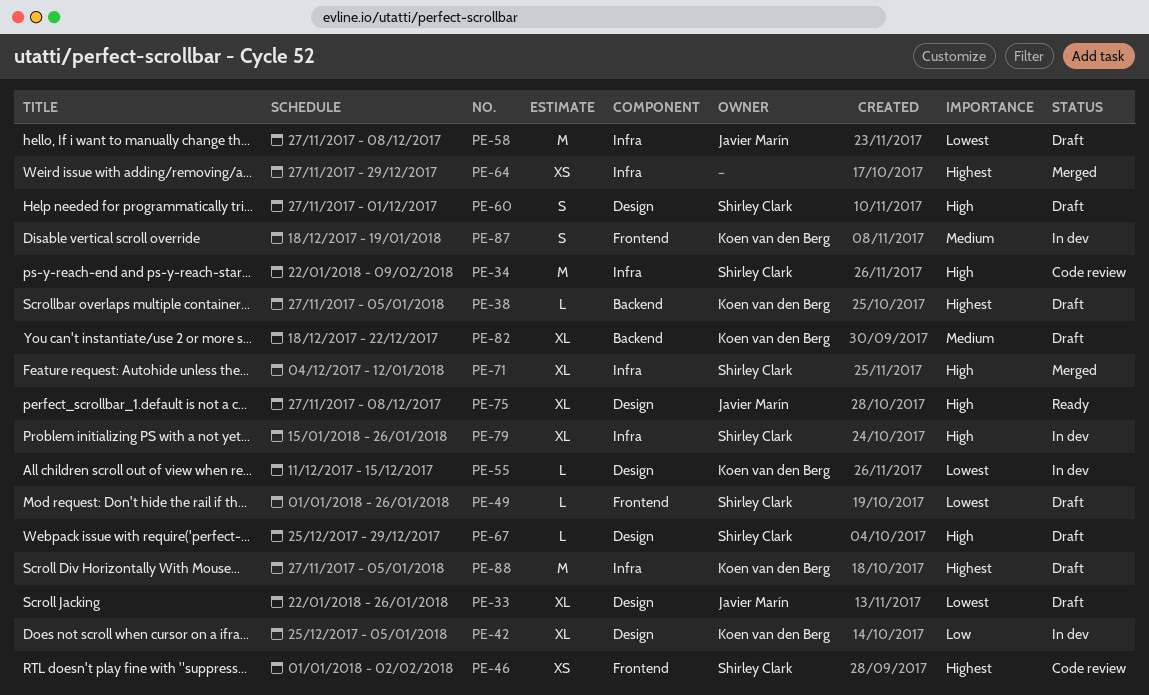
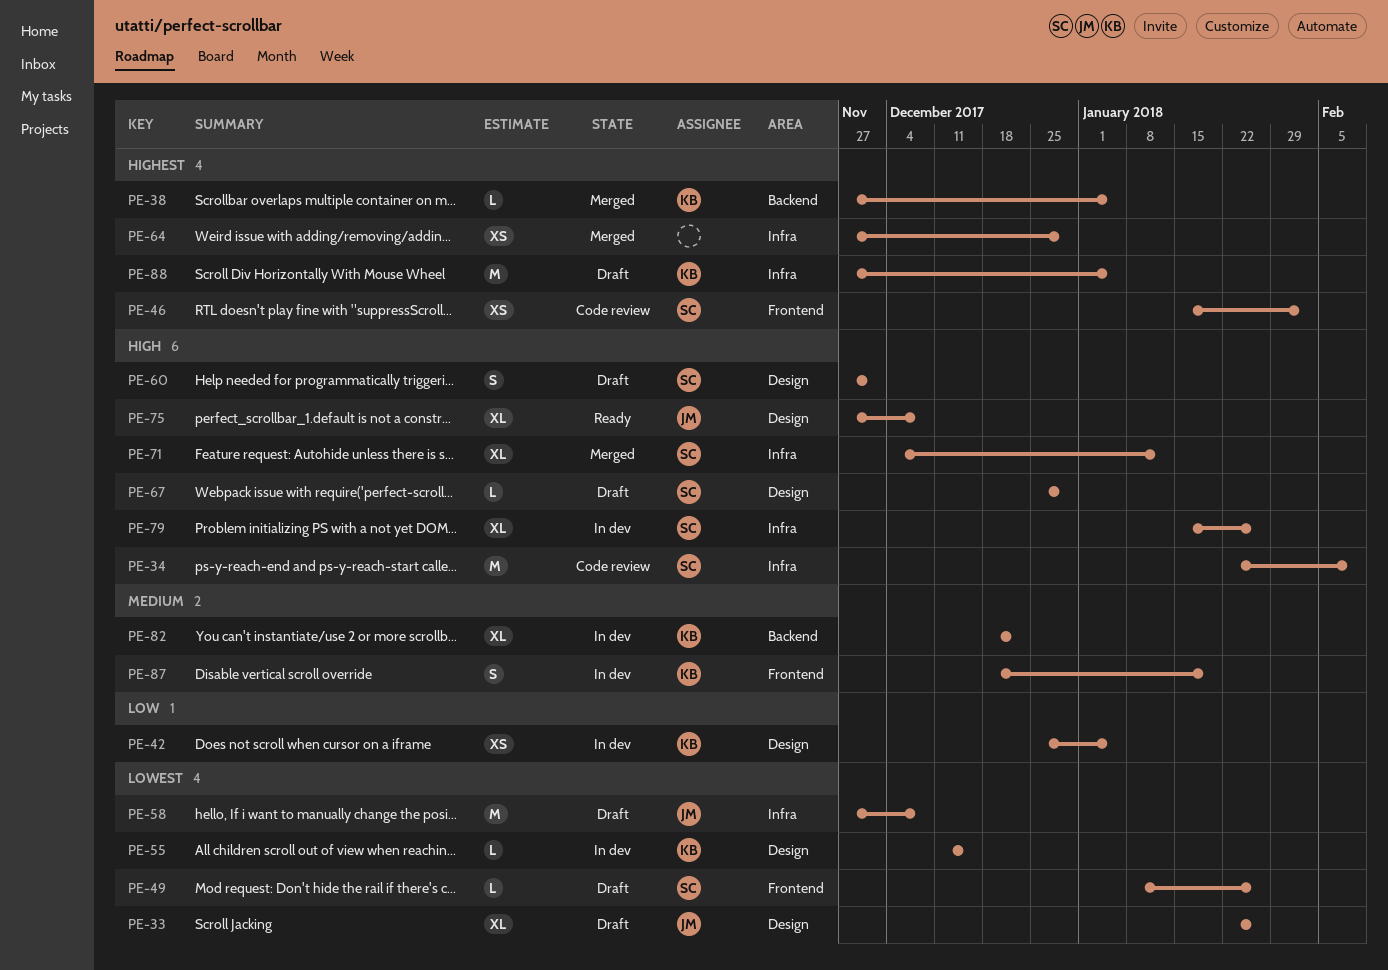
PE-38, status: Draft -> Merged
PE-42, estimate: XL -> XS
PE-46, start: Jan 1 -> Jan 15
PE-49, start: Jan 1 -> Jan 8
PE-82, status: Draft -> In dev

